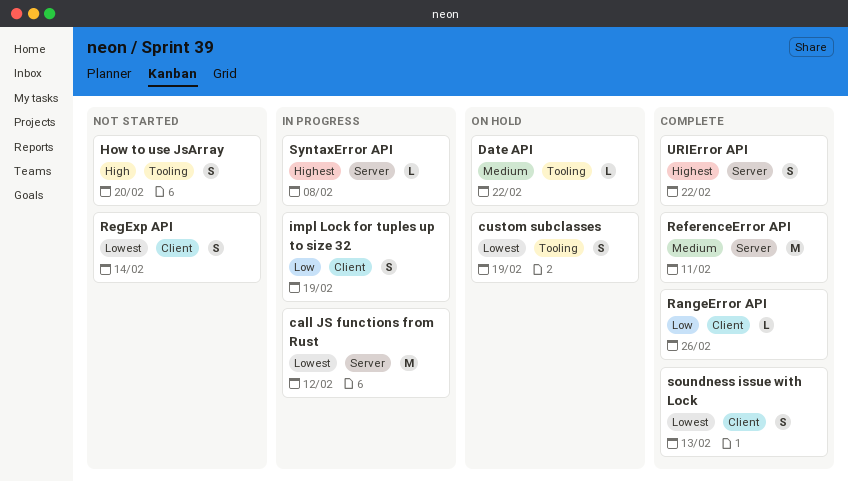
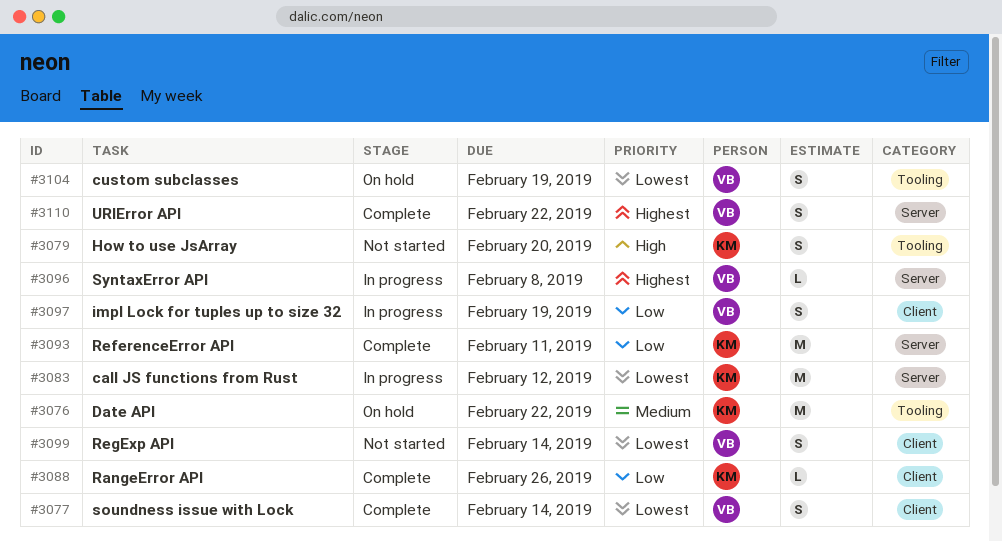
Date API, estimate: L -> M
ReferenceError API, priority: Medium -> Low
soundness issue with Lock, due: Feb 13 -> Feb 14

